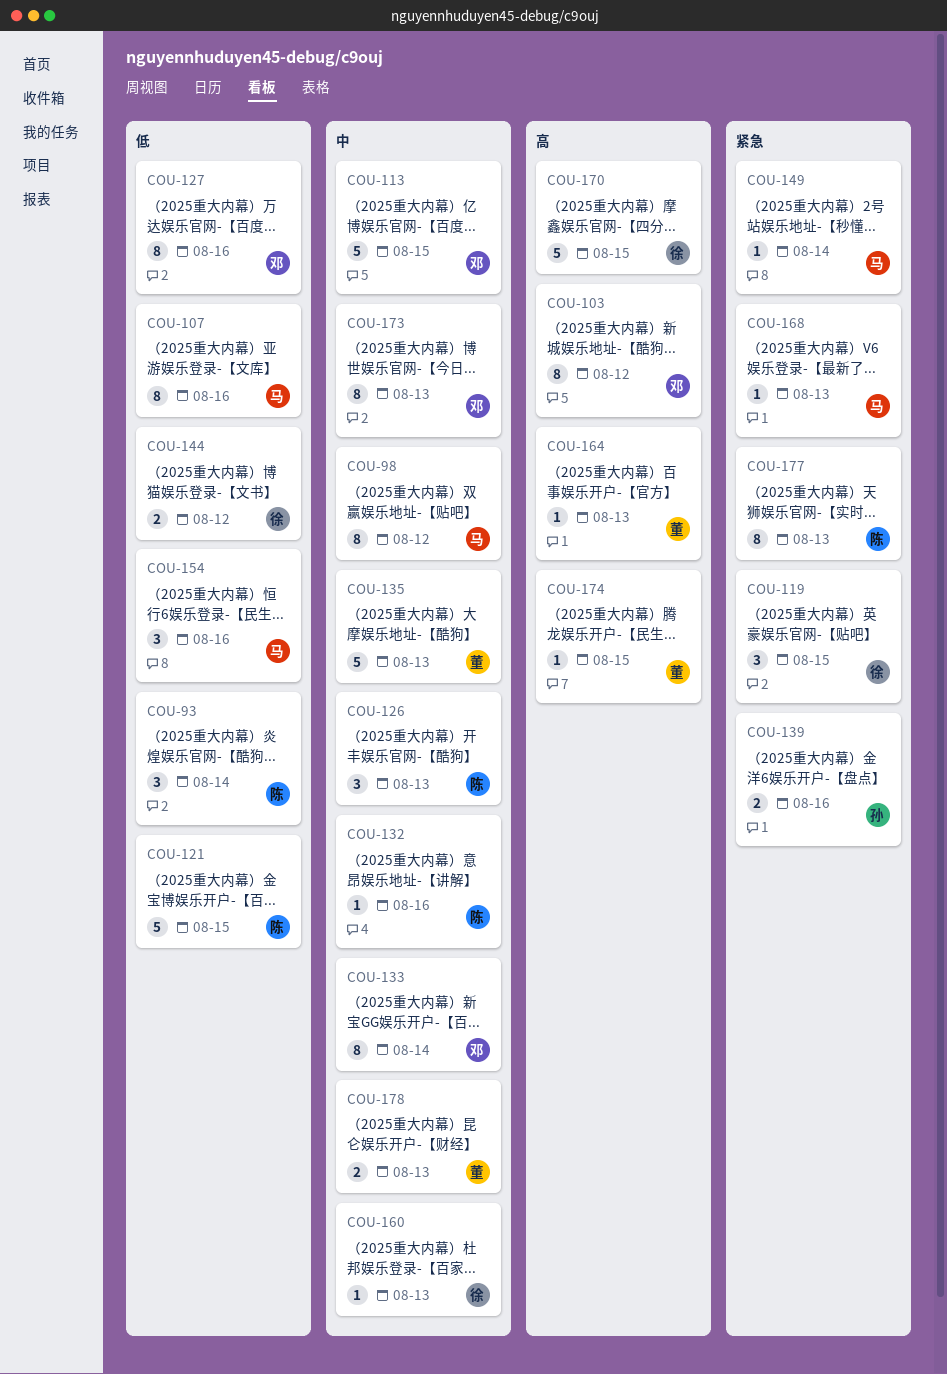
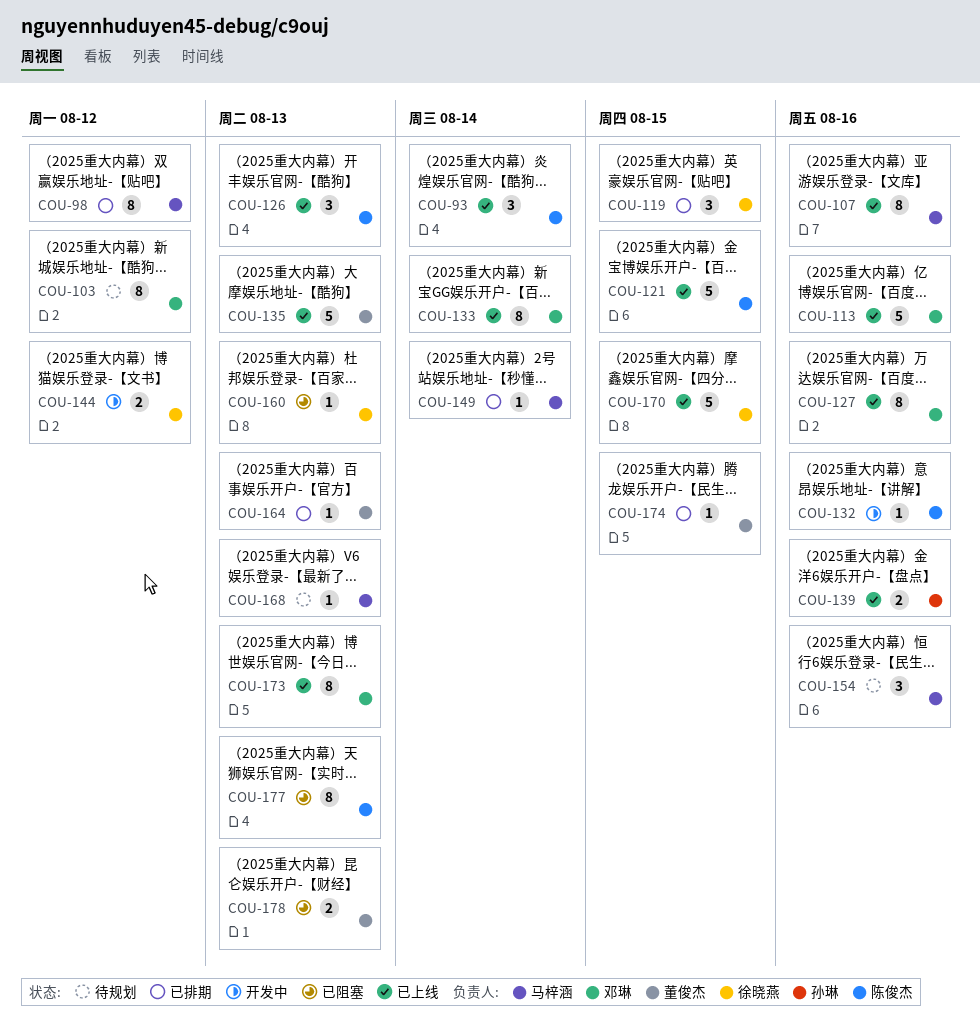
COU-113, due: Aug 15 -> Aug 16

